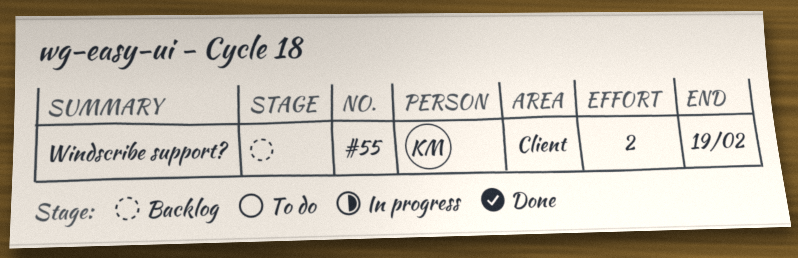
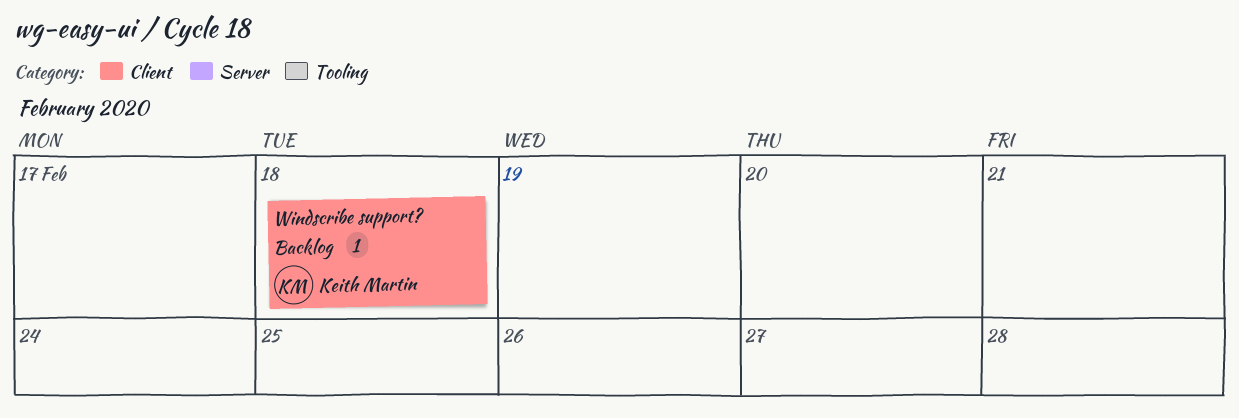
Windscribe support?, estimate: 2 -> 1
Windscribe support?, due: Feb 19 -> Feb 18

